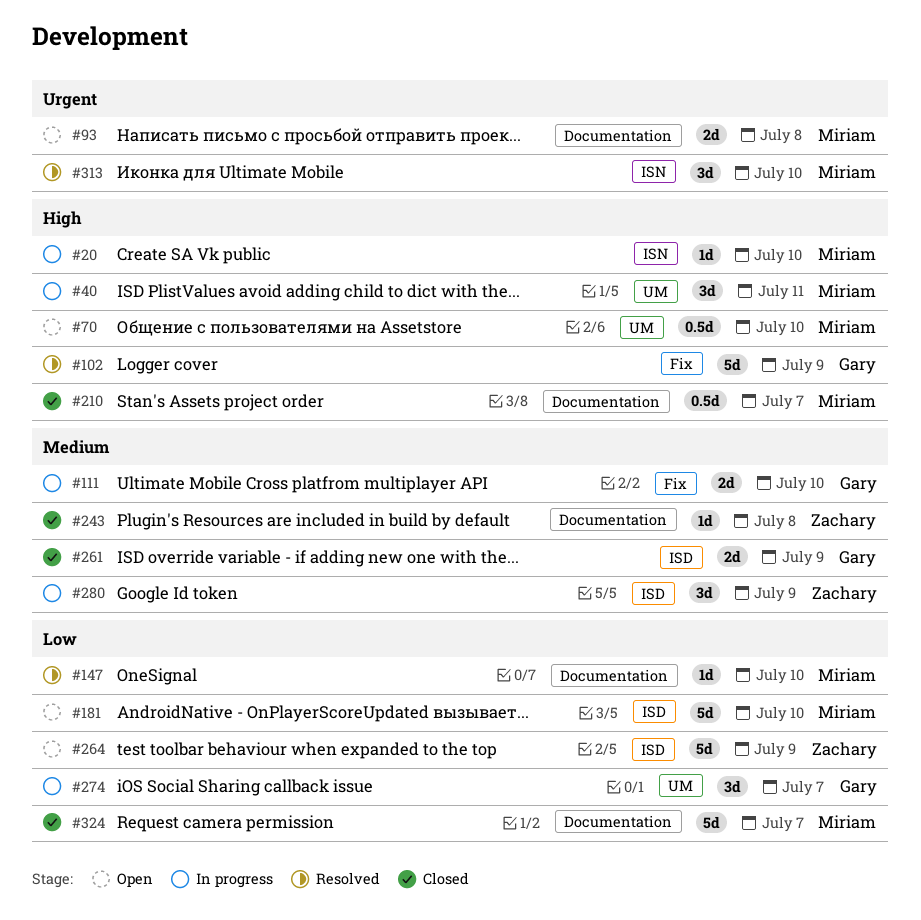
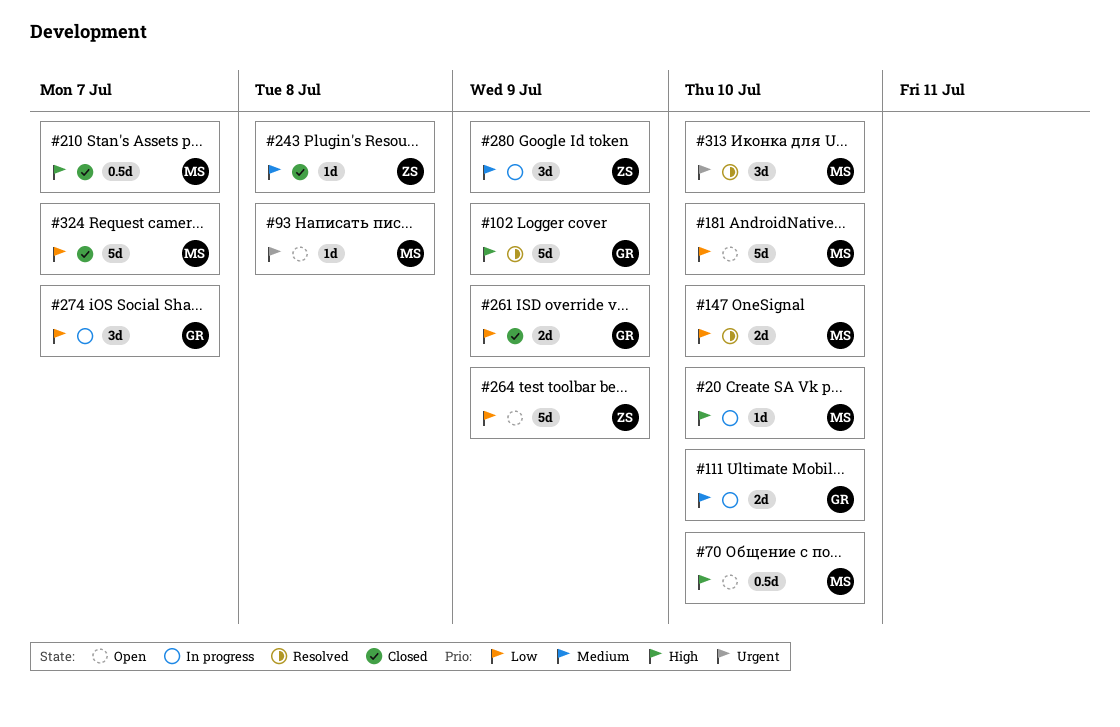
#40: present -> none
#93, estimate: 2d -> 1d
#147, estimate: 1d -> 2d
#261, priority: Medium -> Low

